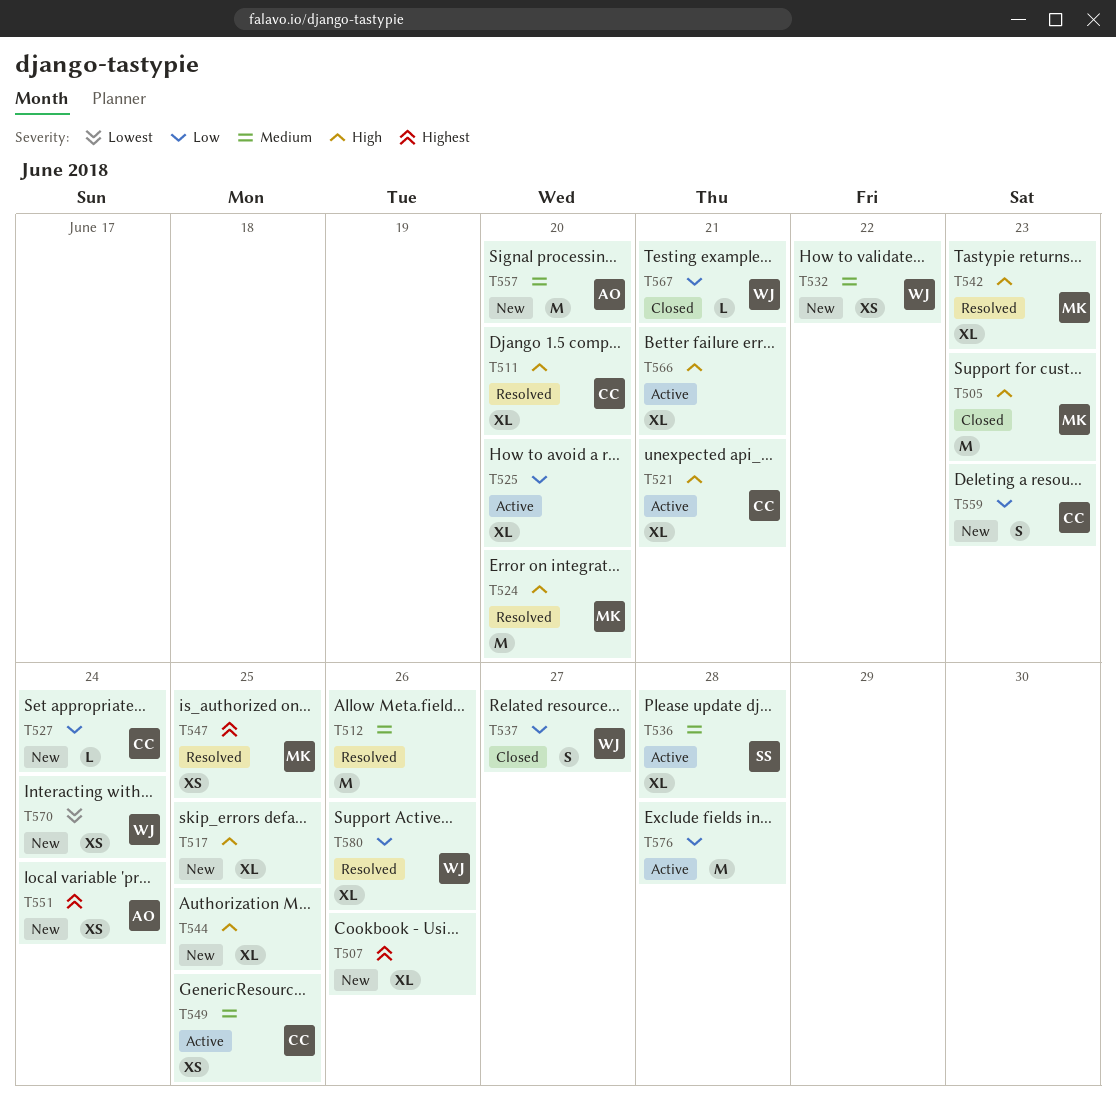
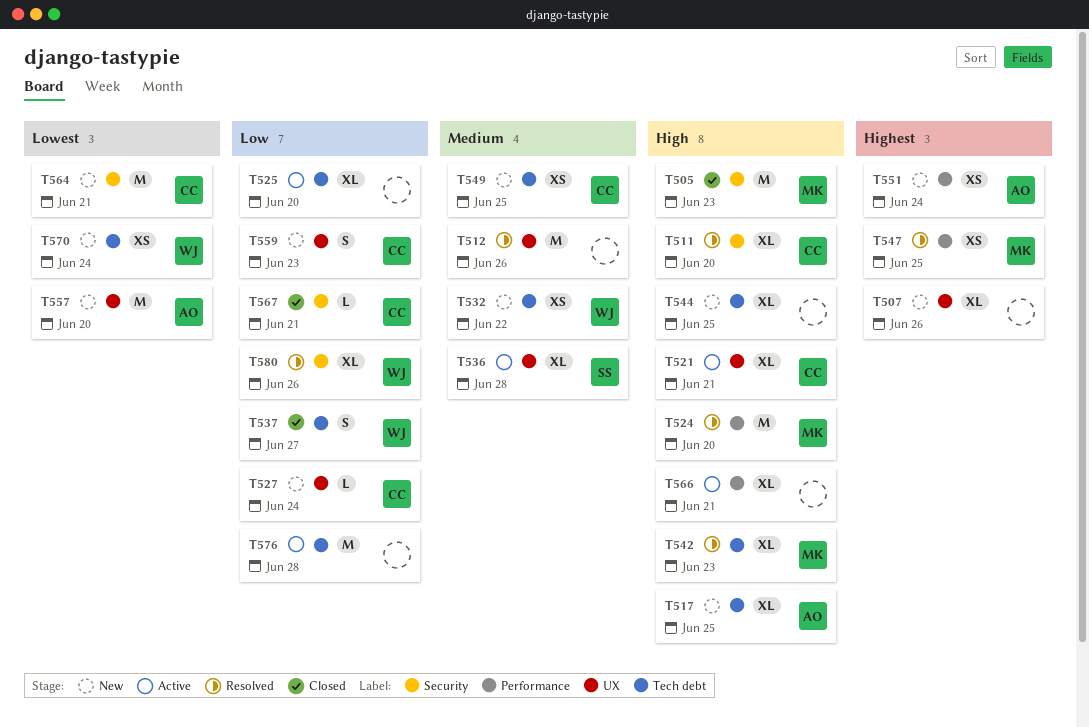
T517, owner: none -> AO
T549, status: Active -> New
T557, priority: Medium -> Lowest
T564: none -> present
T567, owner: WJ -> CC

